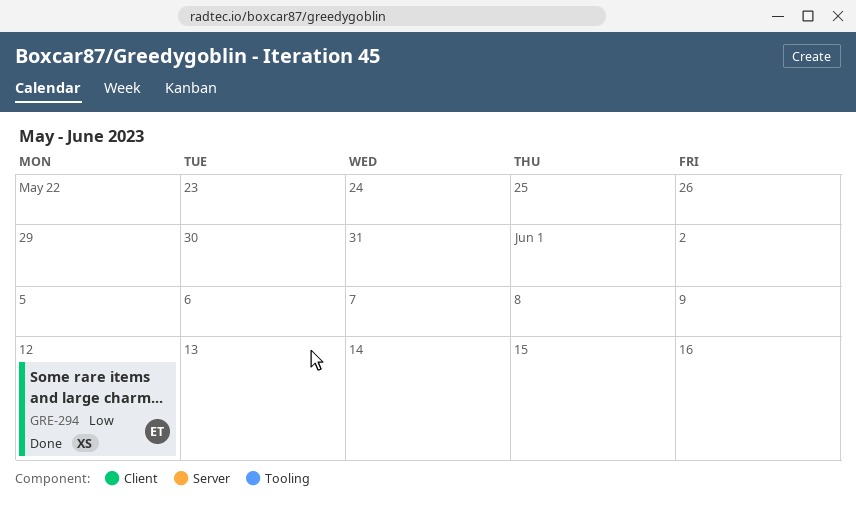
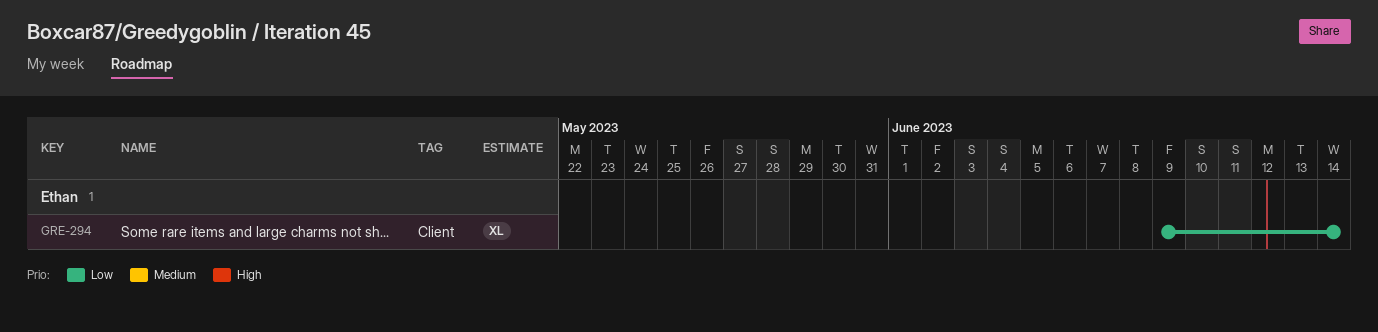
GRE-294, estimate: XS -> XL
GRE-294, due: Jun 12 -> Jun 14

